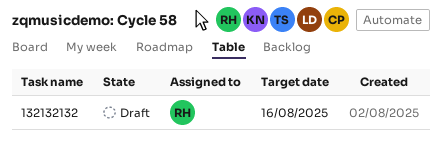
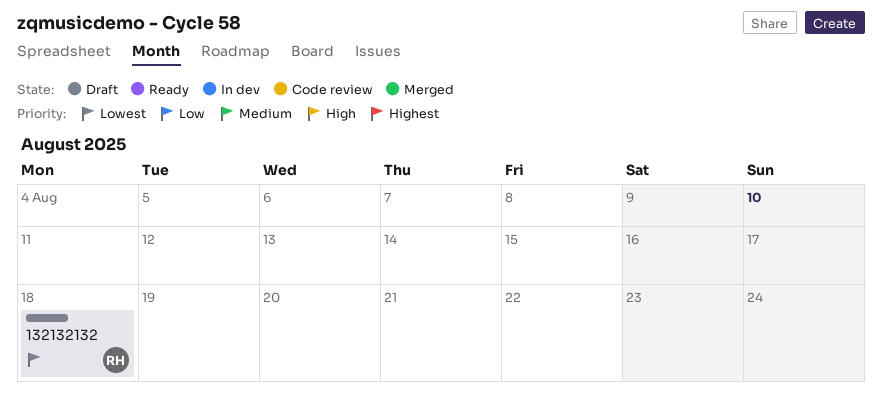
132132132, due: Aug 16 -> Aug 18

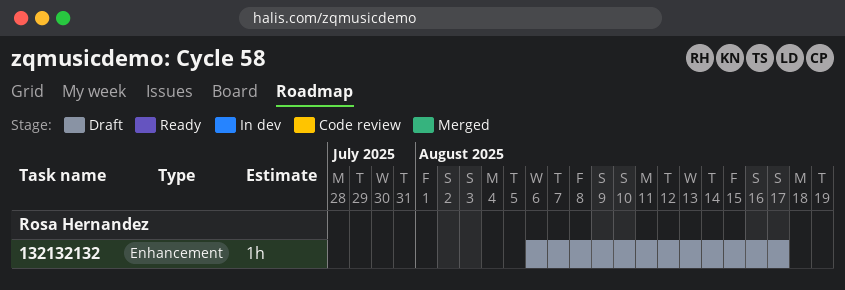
132132132, due: Aug 18 -> Aug 17

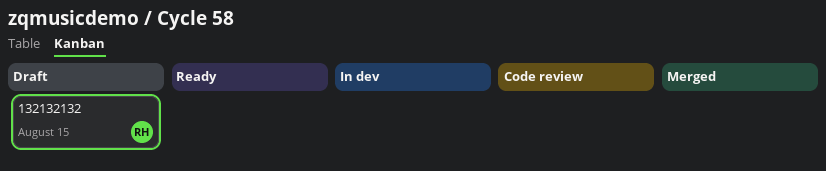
132132132, due: Aug 17 -> Aug 15

